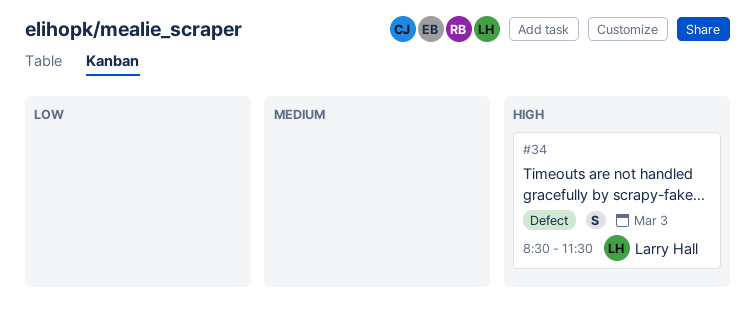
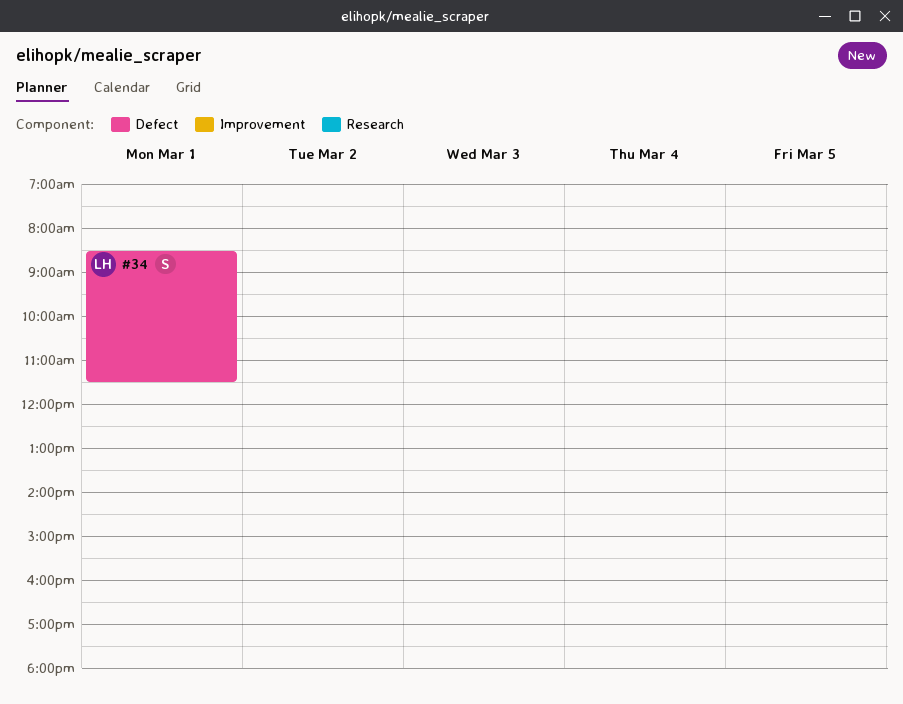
#34, day: Mar 3 -> Mar 1

